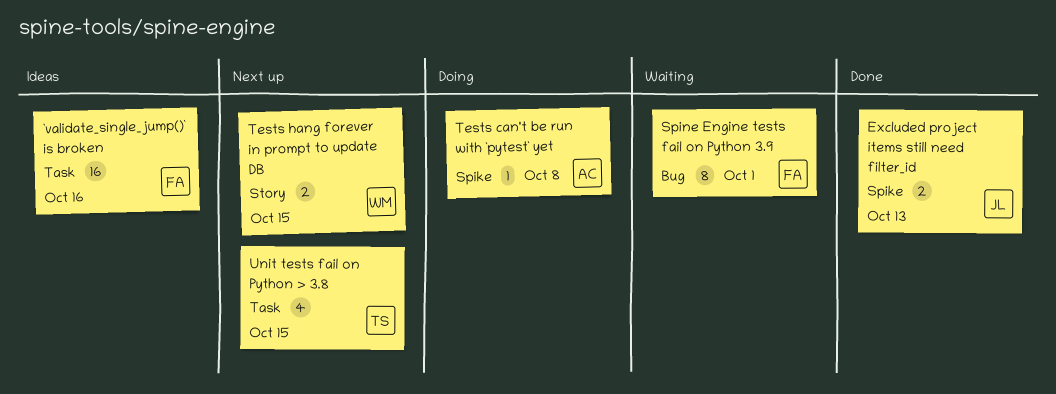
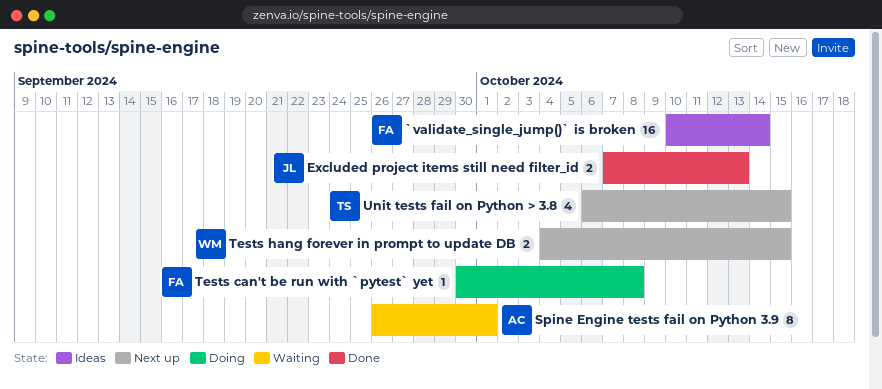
`validate_single_jump()` is broken, due: Oct 16 -> Oct 14
Spine Engine tests fail on Python 3.9, owner: FA -> AC
Tests can't be run with `pytest` yet, owner: AC -> FA

